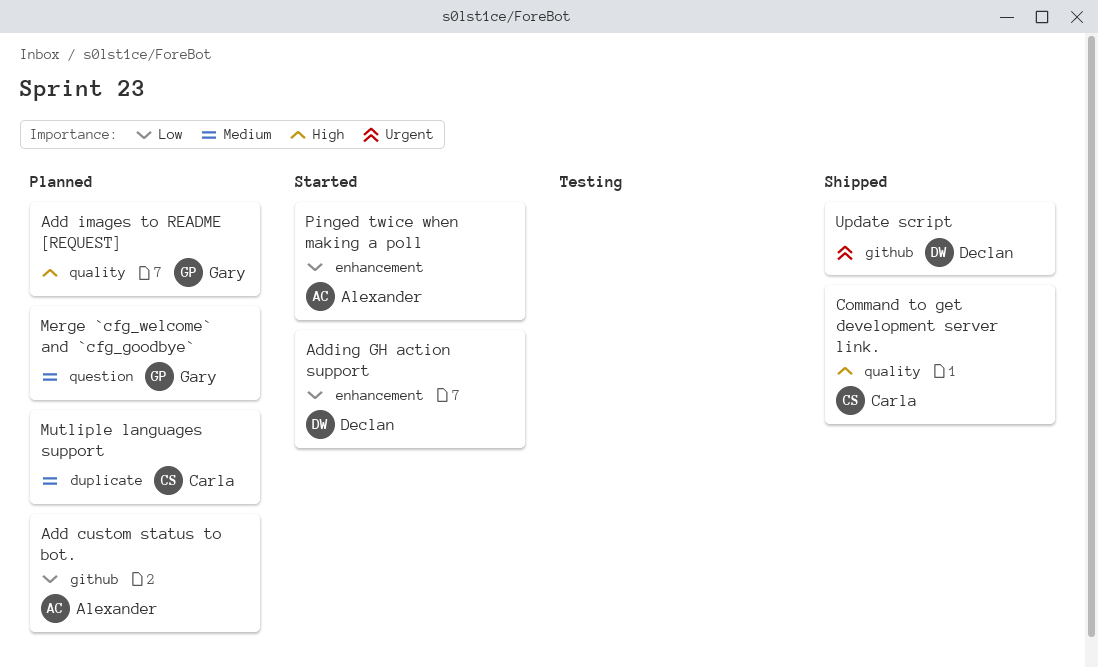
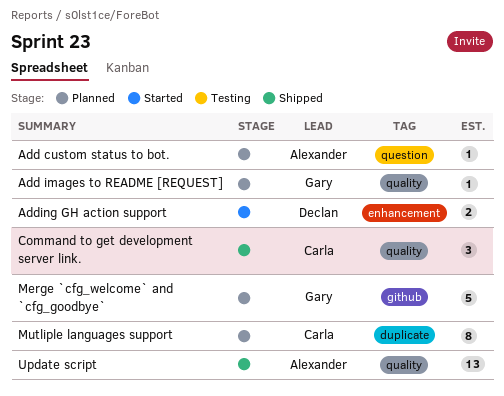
Add custom status to bot., label: github -> question
Merge `cfg_welcome` and `cfg_goodbye`, label: question -> github
Pinged twice when making a poll: present -> none
Update script, owner: Declan -> Alexander
Update script, label: github -> quality

